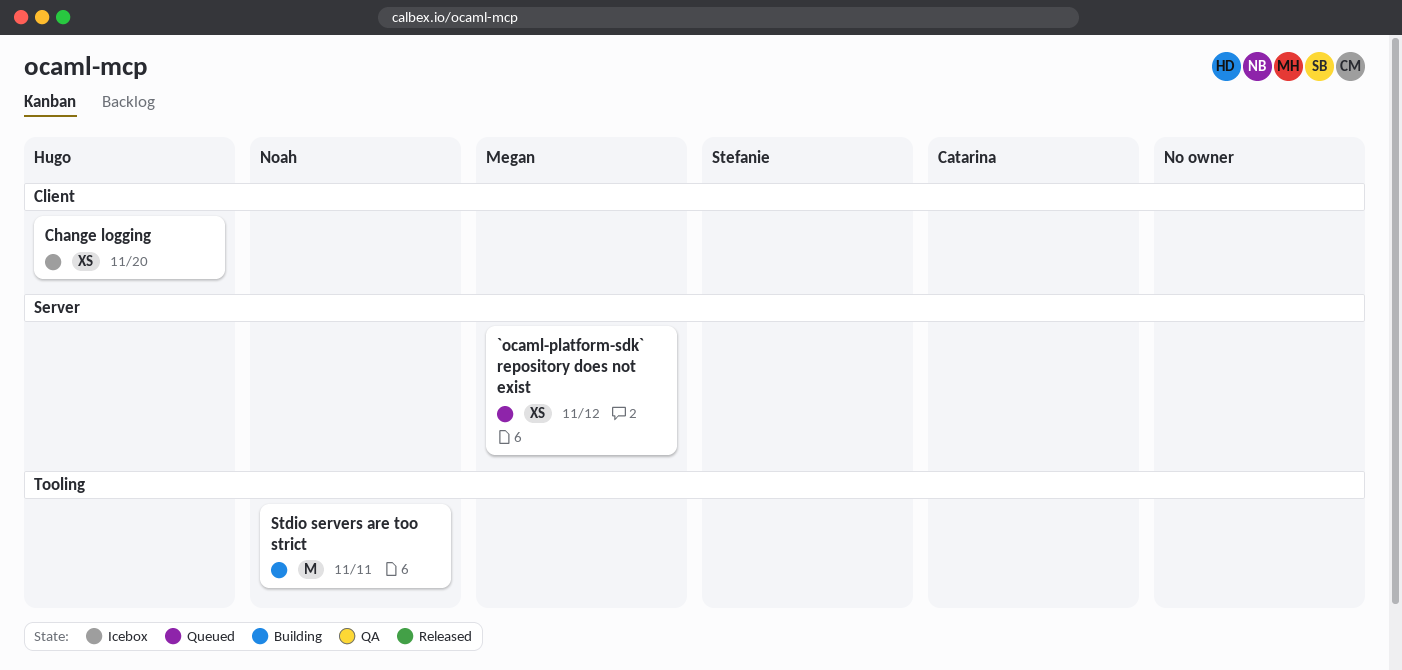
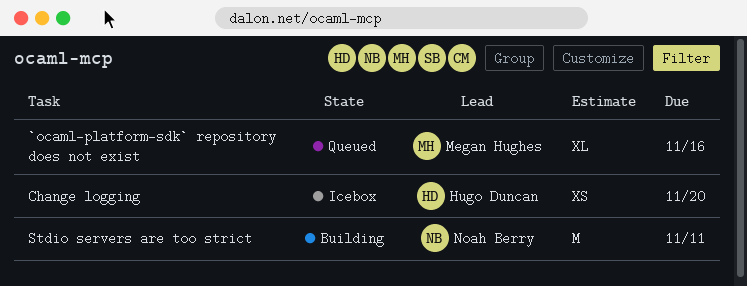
`ocaml-platform-sdk` repository does not exist, estimate: XS -> XL
`ocaml-platform-sdk` repository does not exist, due: Nov 12 -> Nov 16

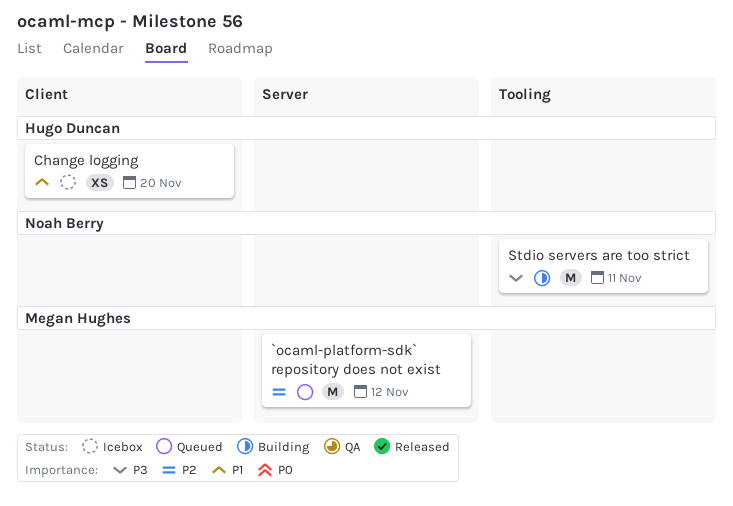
`ocaml-platform-sdk` repository does not exist, estimate: XL -> M
`ocaml-platform-sdk` repository does not exist, due: Nov 16 -> Nov 12

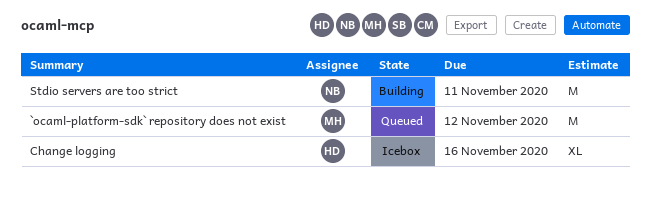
Change logging, estimate: XS -> XL
Change logging, due: Nov 20 -> Nov 16

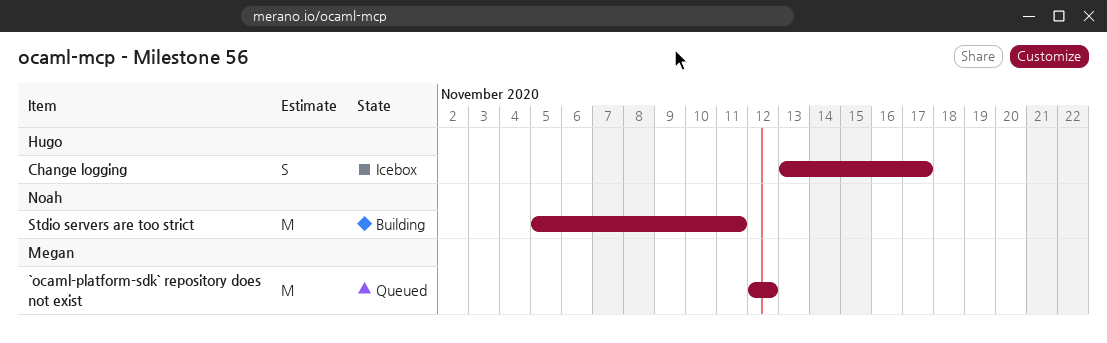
Change logging, estimate: XL -> S
Change logging, due: Nov 16 -> Nov 17

